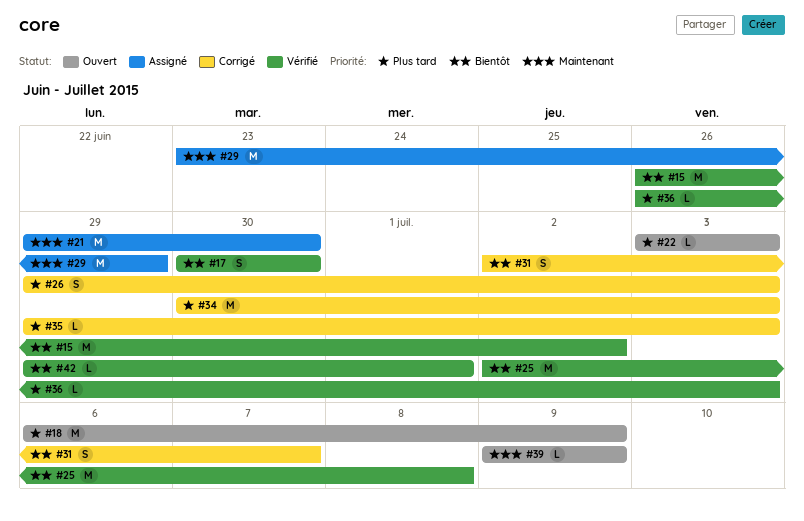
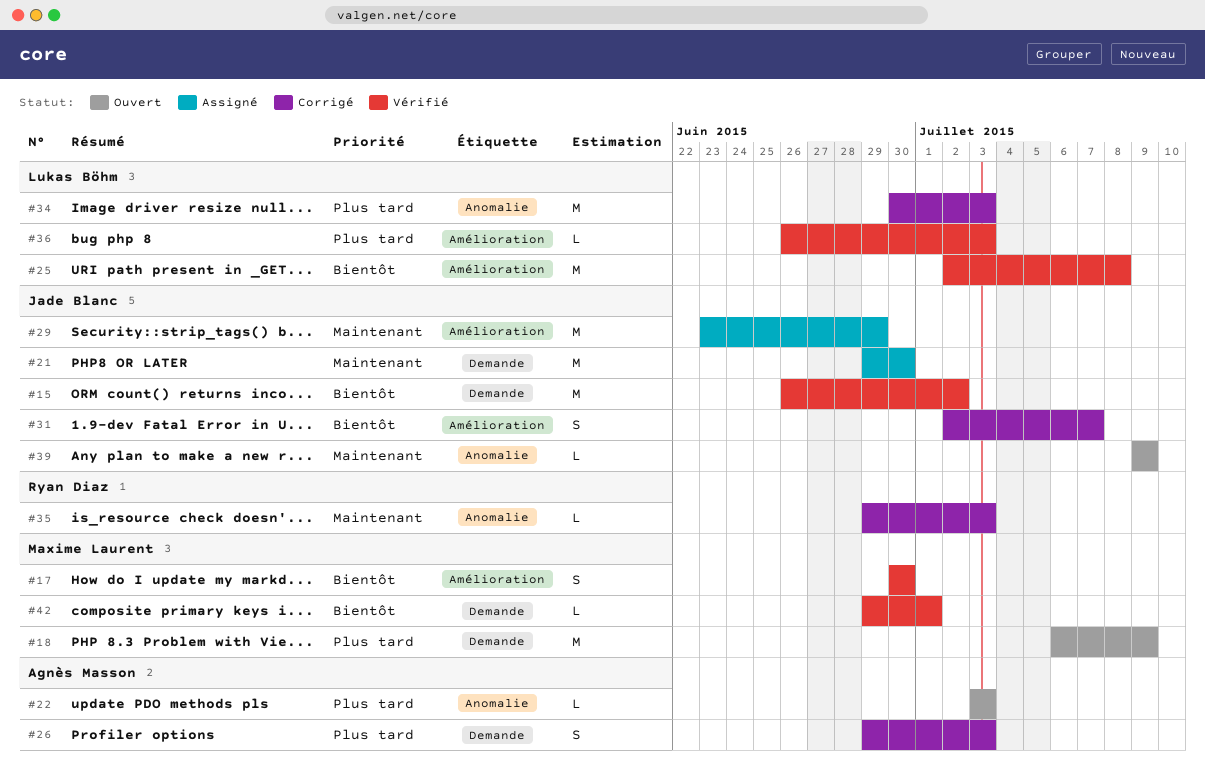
#35, priority: Plus tard -> Maintenant

